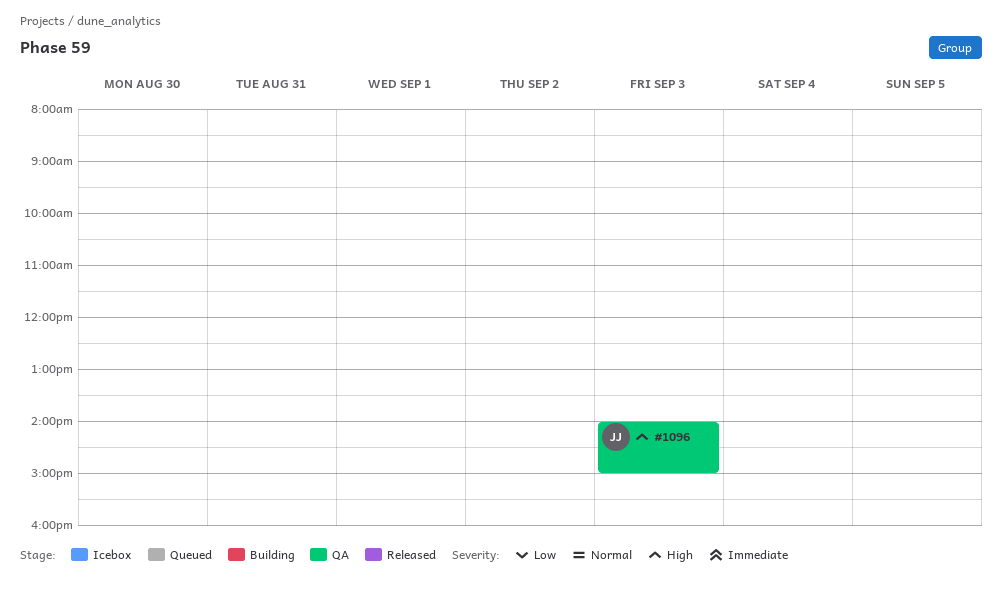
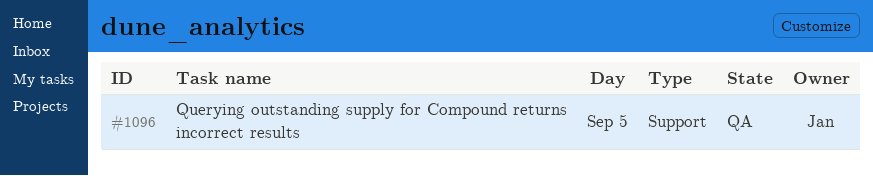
#1096, day: Sep 3 -> Sep 5

